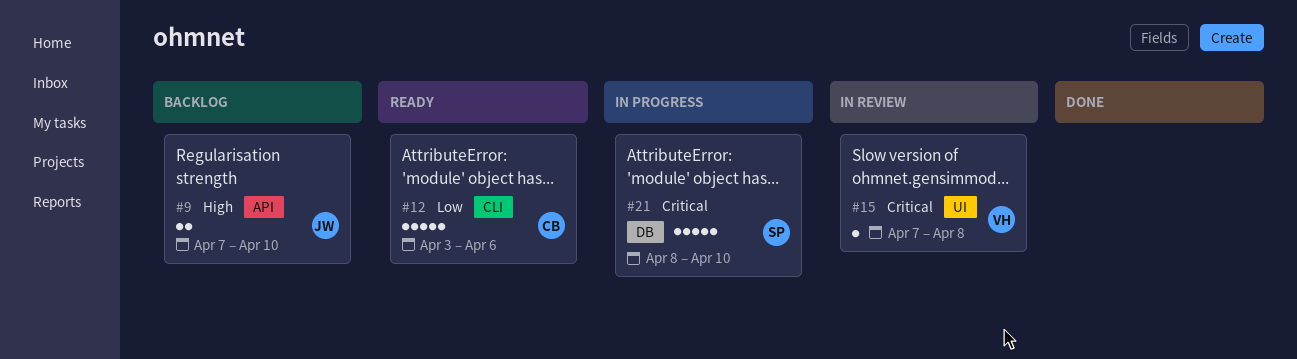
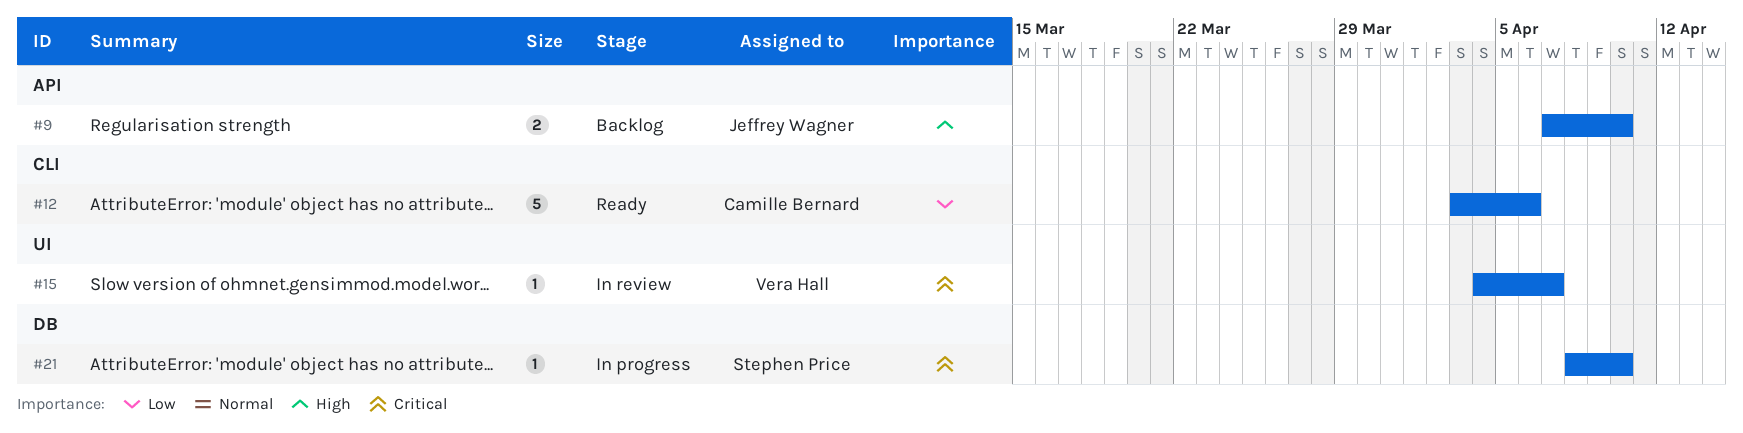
#15, start: Apr 7 -> Apr 4
#15, due: Apr 8 -> Apr 7
#21, estimate: 5 -> 1

